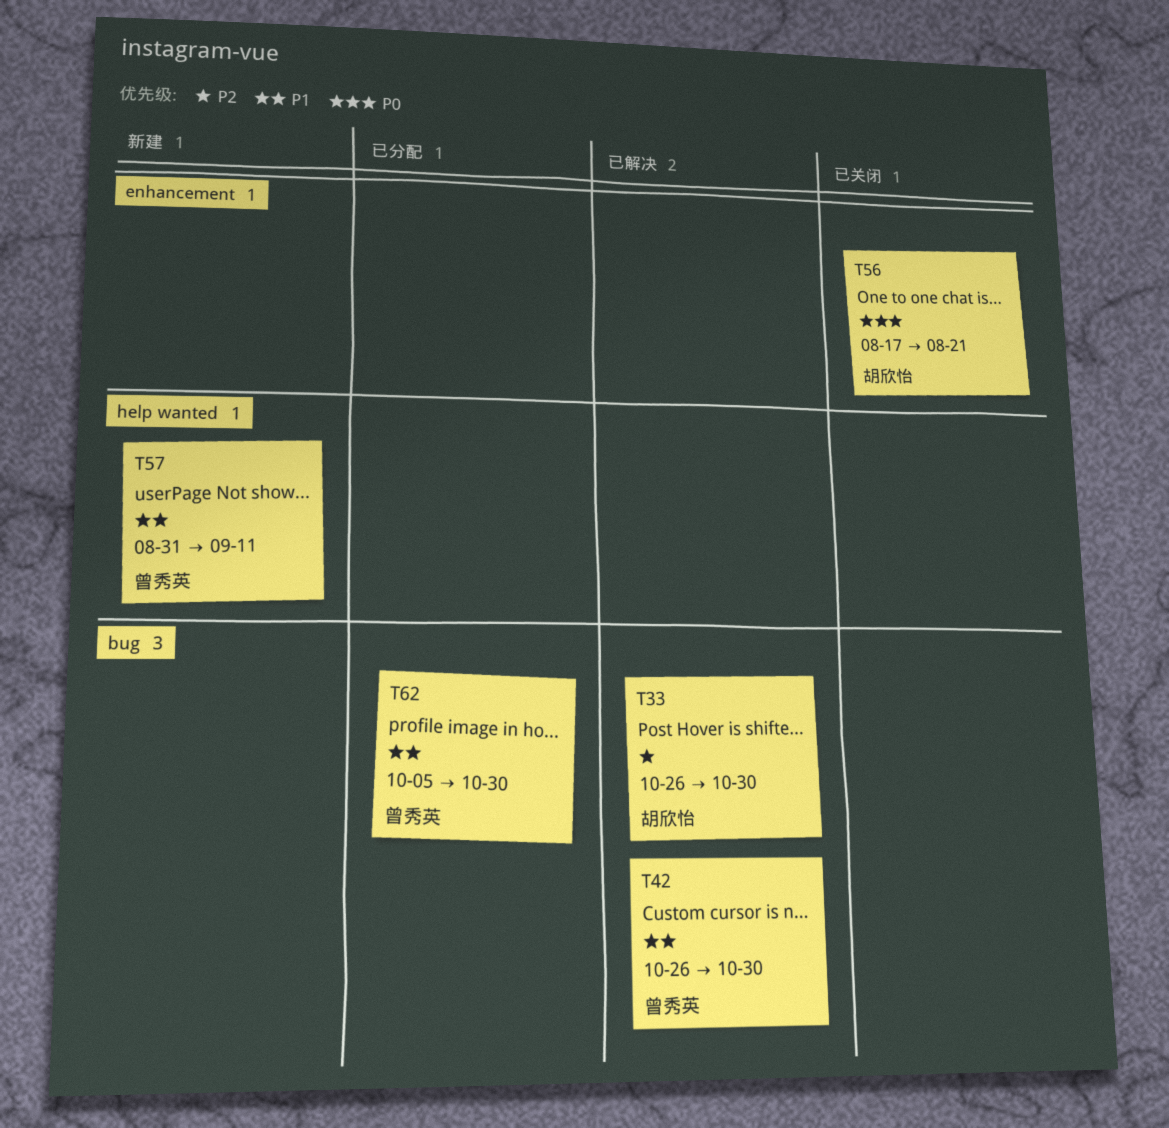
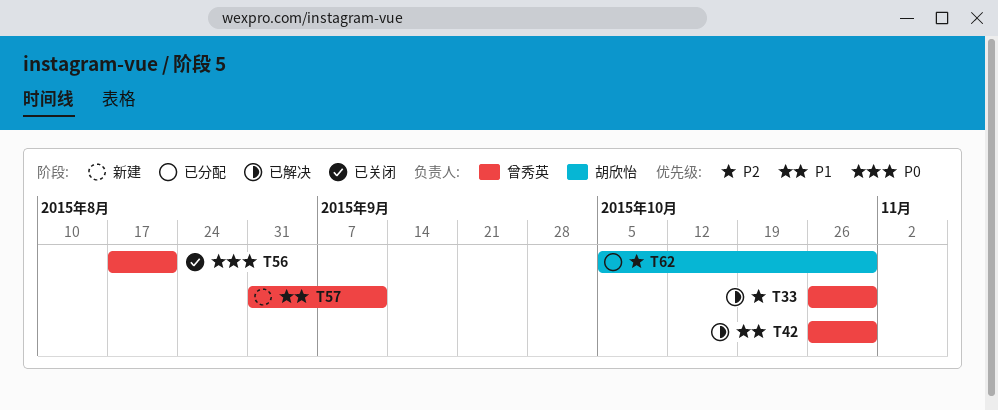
T33, owner: 胡欣怡 -> 曾秀英
T56, owner: 胡欣怡 -> 曾秀英
T62, owner: 曾秀英 -> 胡欣怡
T62, priority: P1 -> P2

